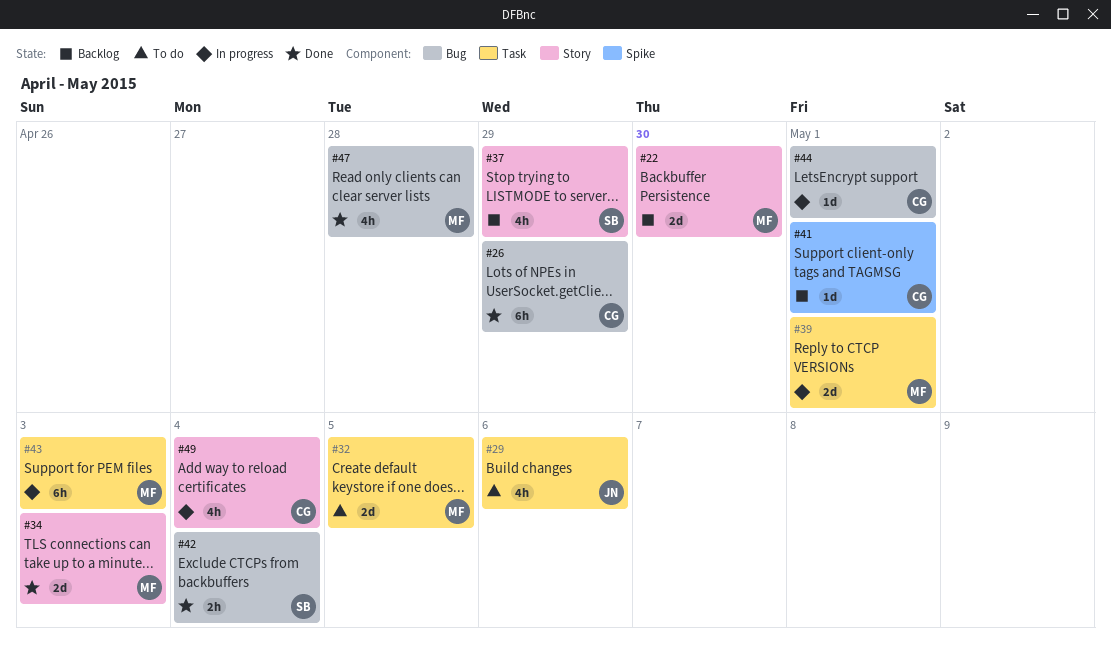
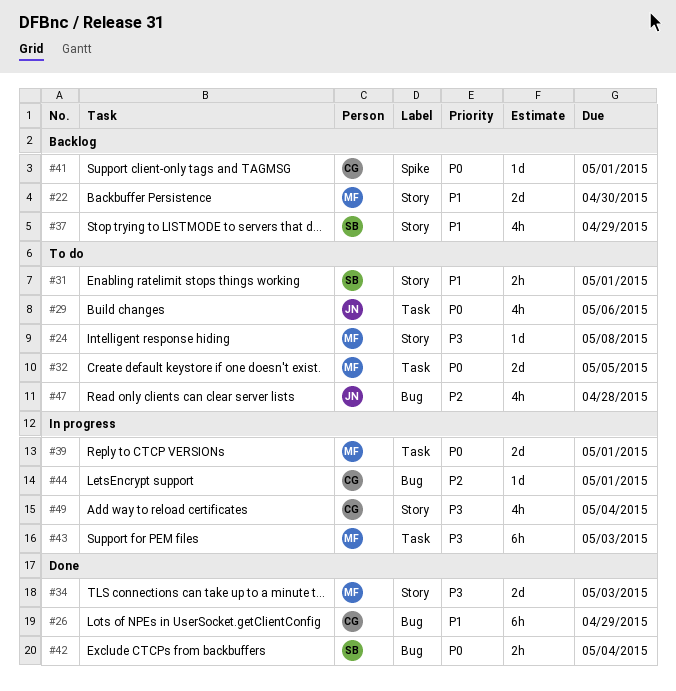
#24: none -> present
#31: none -> present
#47, status: Done -> To do
#47, owner: MF -> JN

